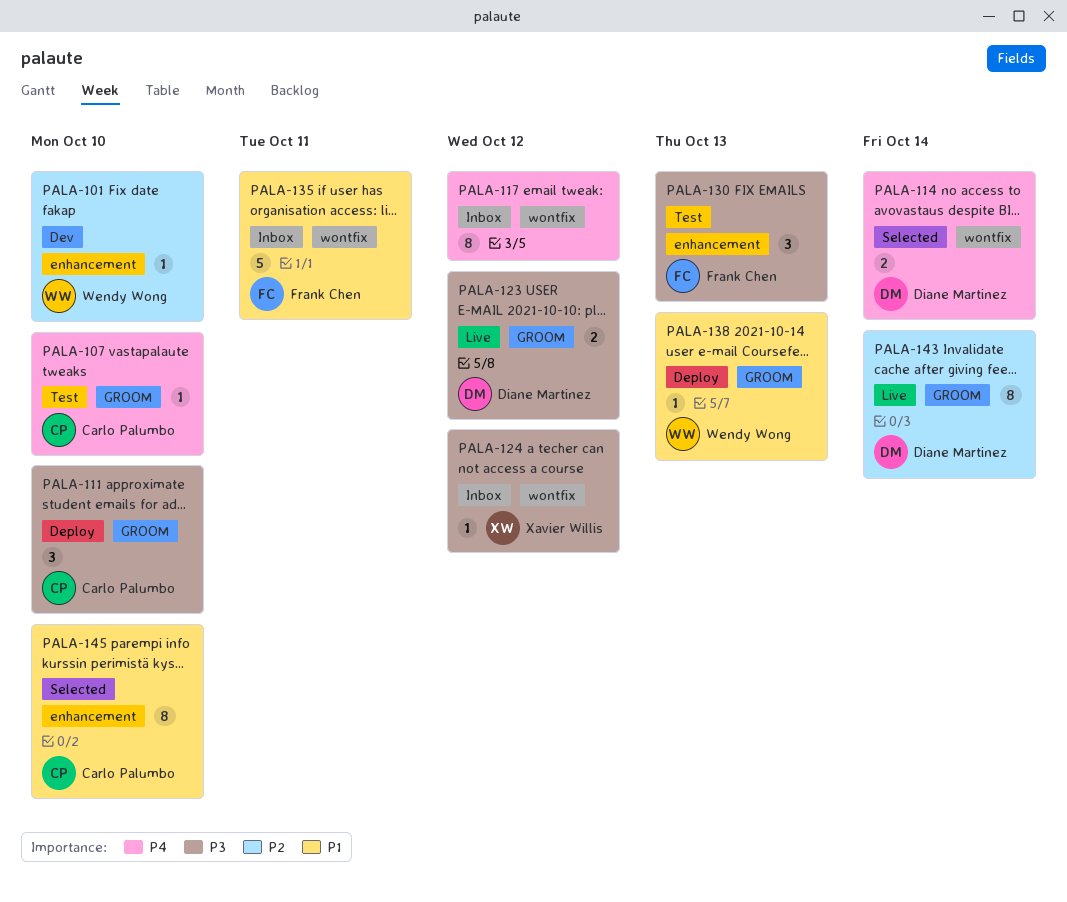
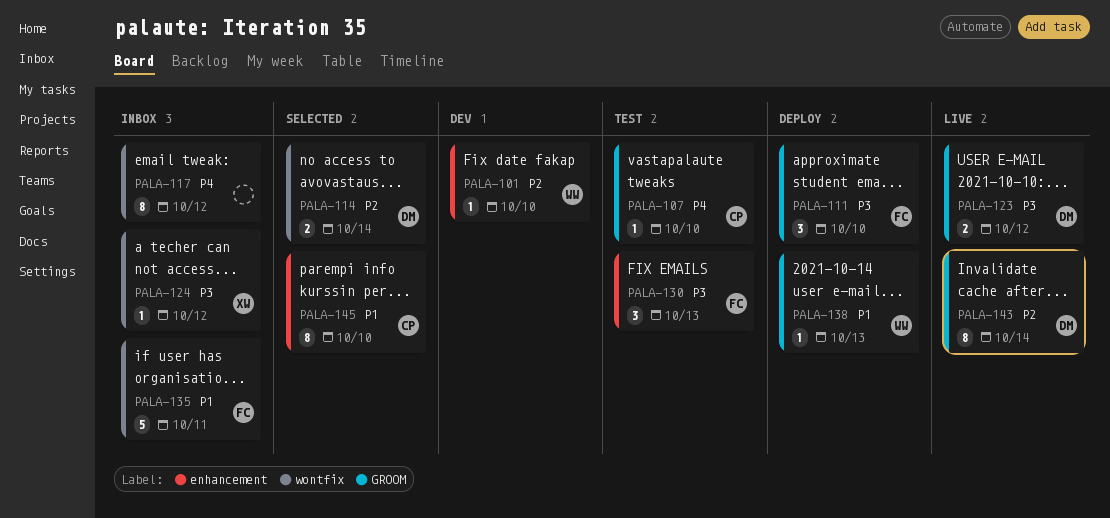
PALA-111, owner: Carlo Palumbo -> Frank Chen
PALA-114, priority: P4 -> P2

